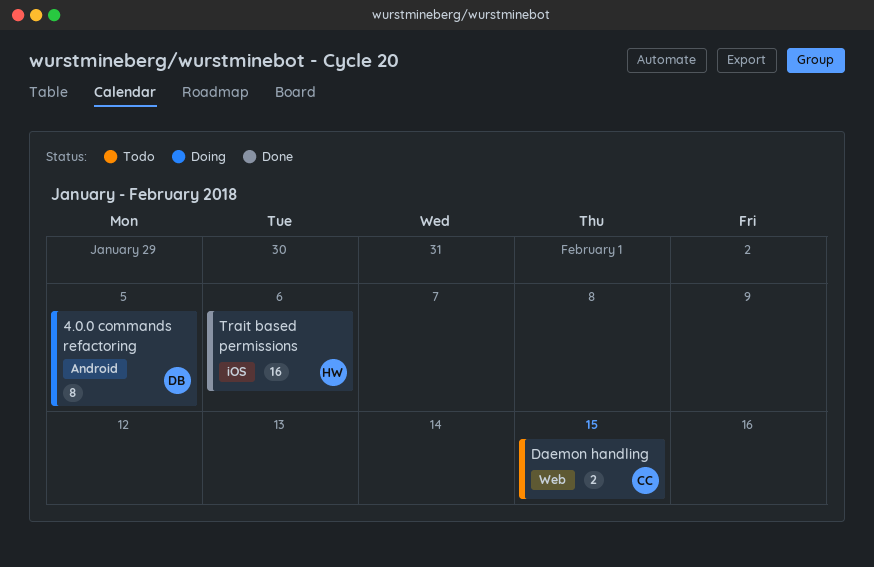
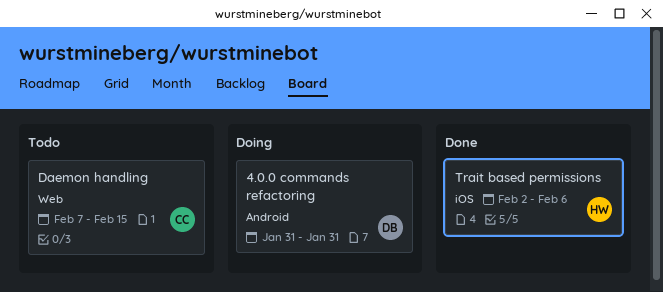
4.0.0 commands refactoring, due: Feb 5 -> Jan 31

